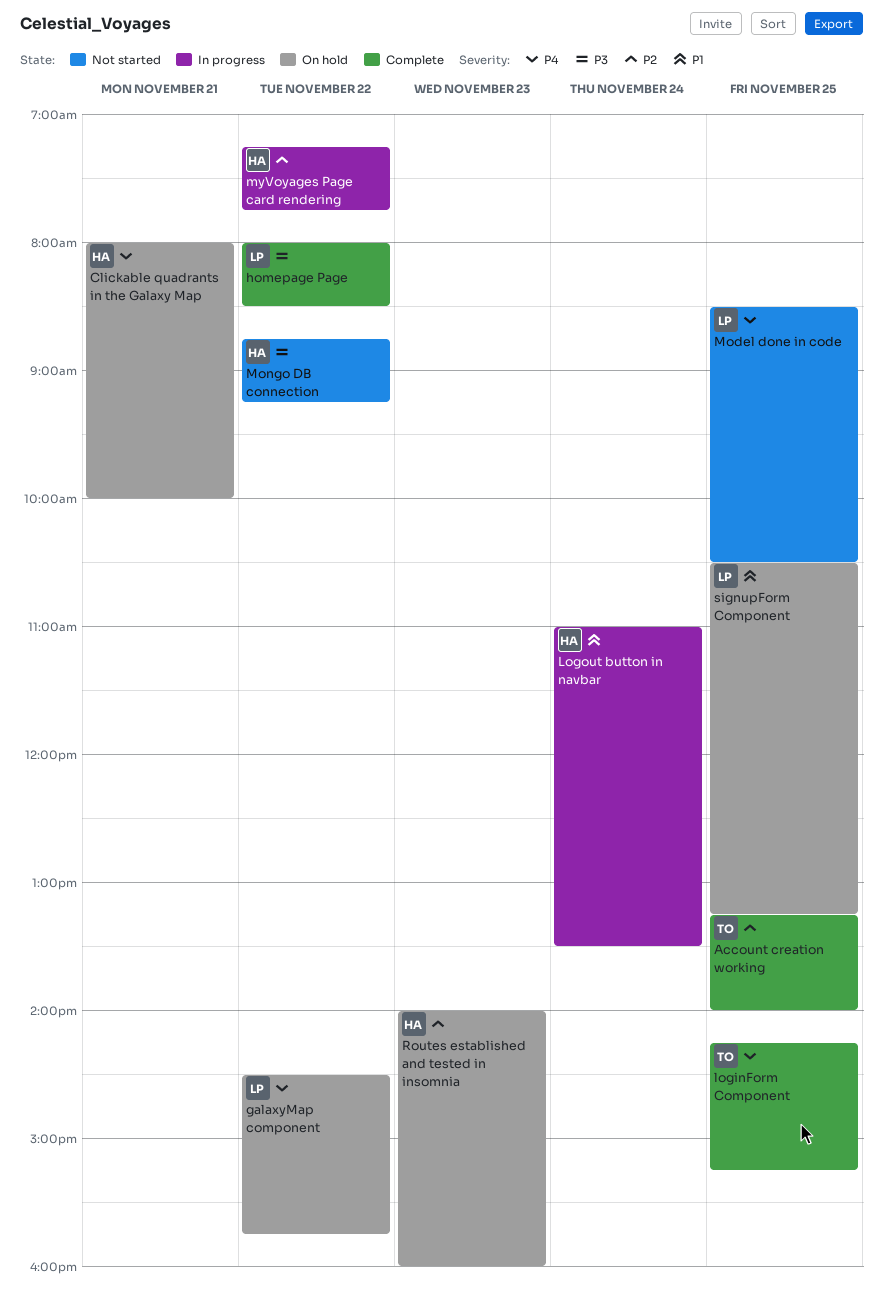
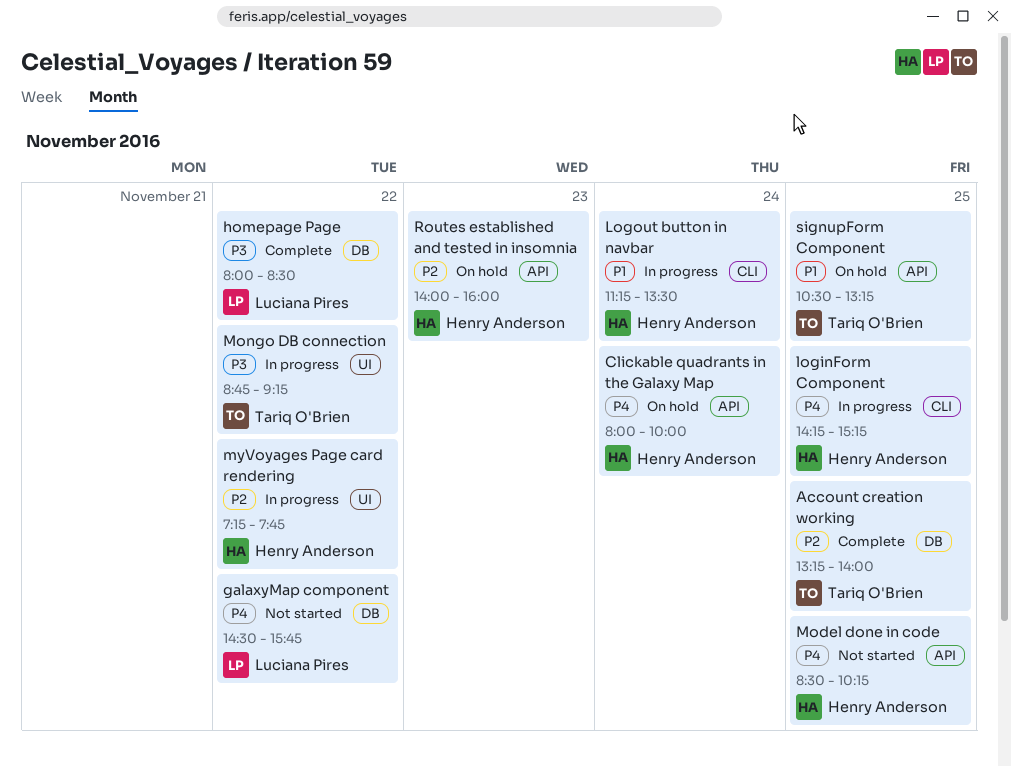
Clickable quadrants in the Galaxy Map, day: Nov 21 -> Nov 24
galaxyMap component, status: On hold -> Not started
loginForm Component, status: Complete -> In progress
loginForm Component, owner: Tariq O'Brien -> Henry Anderson
Logout button in navbar, begins: 11:00 -> 11:15
Model done in code, owner: Luciana Pires -> Henry Anderson
Model done in code, ends: 10:30 -> 10:15
Mongo DB connection, status: Not started -> In progress
Mongo DB connection, owner: Henry Anderson -> Tariq O'Brien
signupForm Component, owner: Luciana Pires -> Tariq O'Brien

